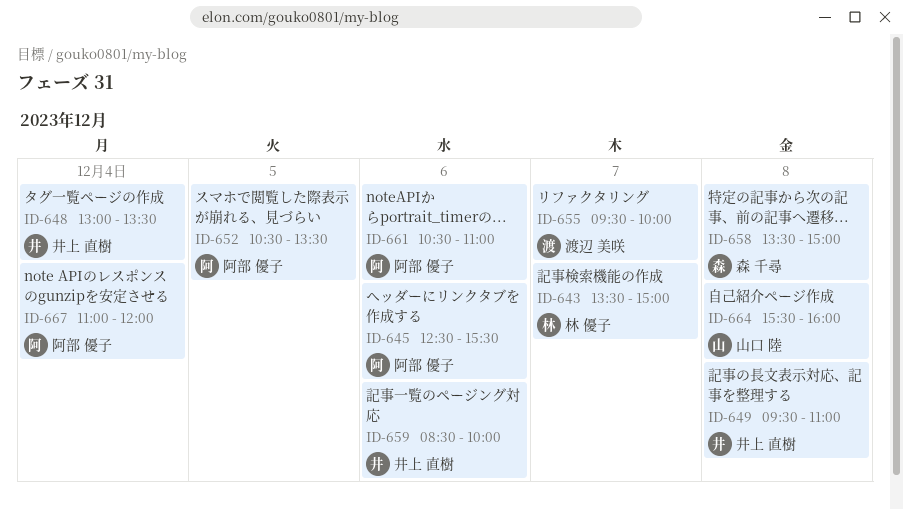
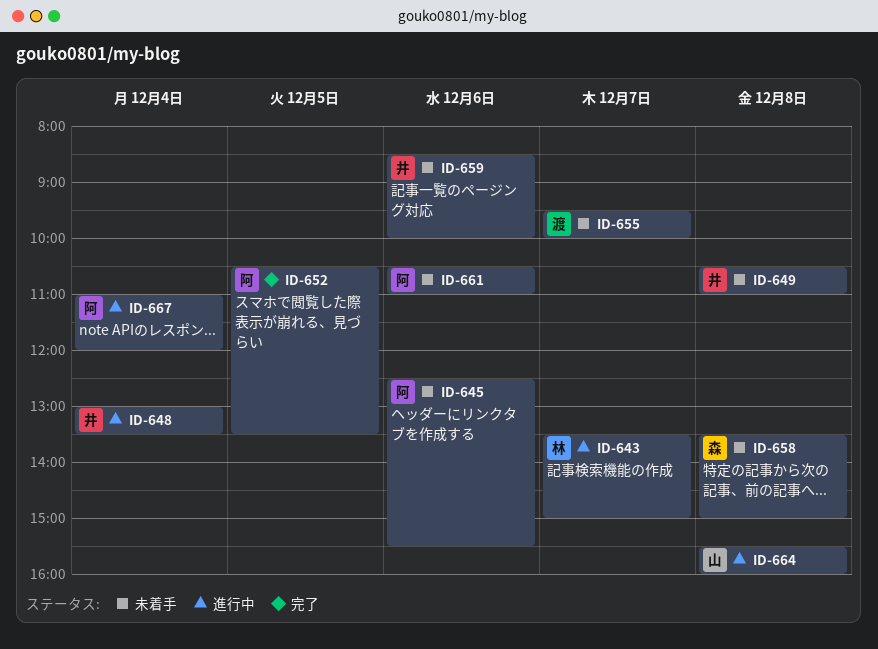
ID-649, begins: 09:30 -> 10:30

